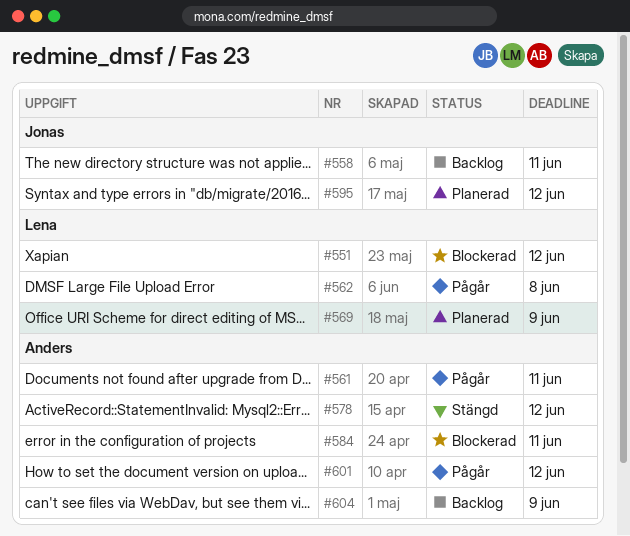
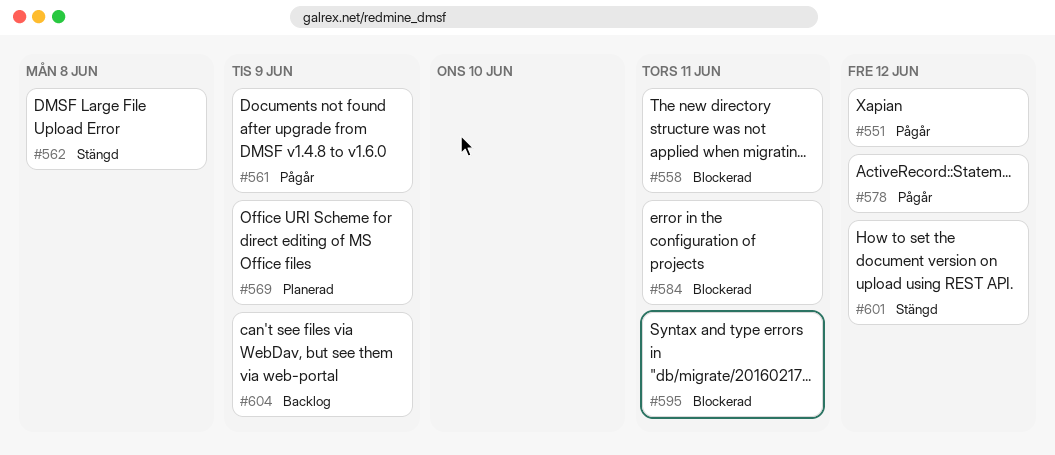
#551, status: Blockerad -> Pågår
#558, status: Backlog -> Blockerad
#561, due: Jun 11 -> Jun 9
#562, status: Pågår -> Stängd
#578, status: Stängd -> Pågår
#595, status: Planerad -> Blockerad
#595, due: Jun 12 -> Jun 11
#601, status: Pågår -> Stängd

